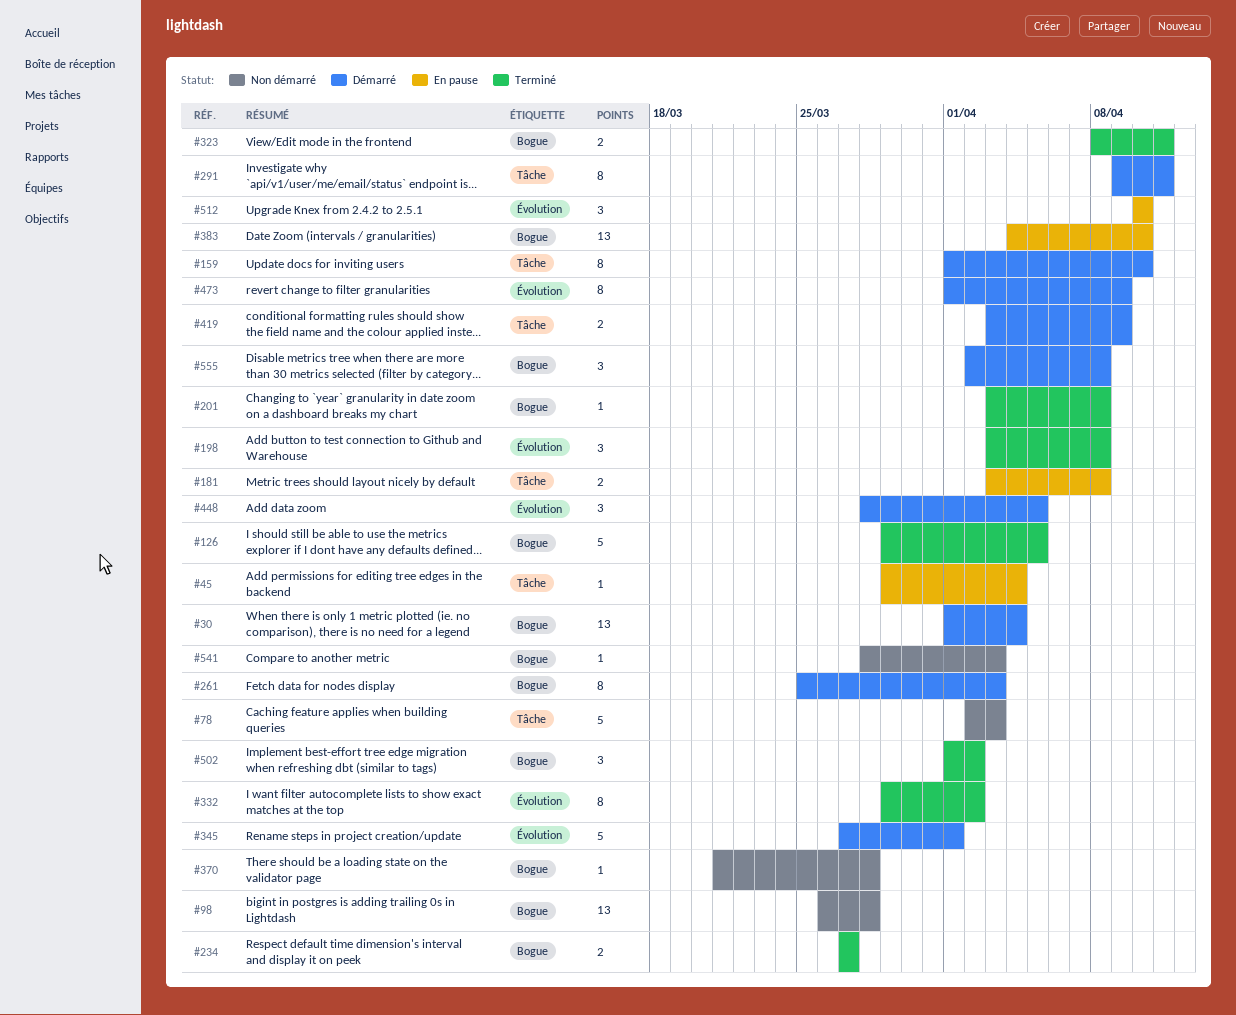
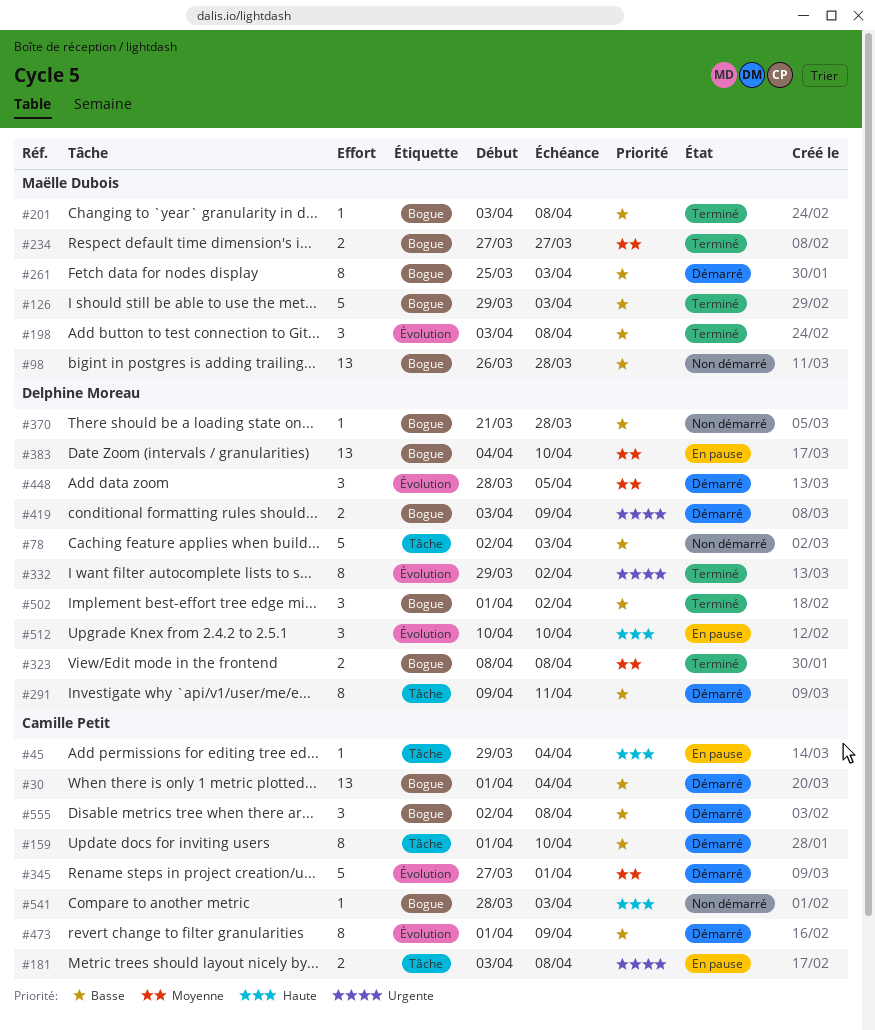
#126, due: Apr 5 -> Apr 3
#323, due: Apr 11 -> Apr 8
#419, label: Tâche -> Bogue

